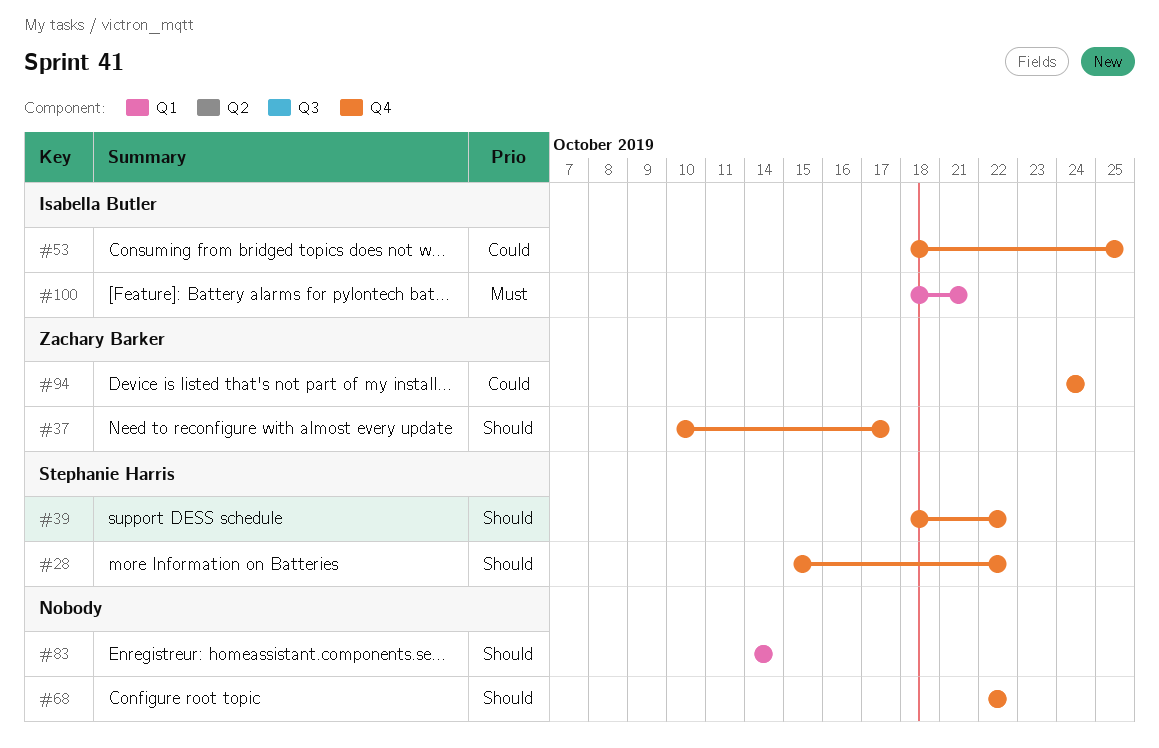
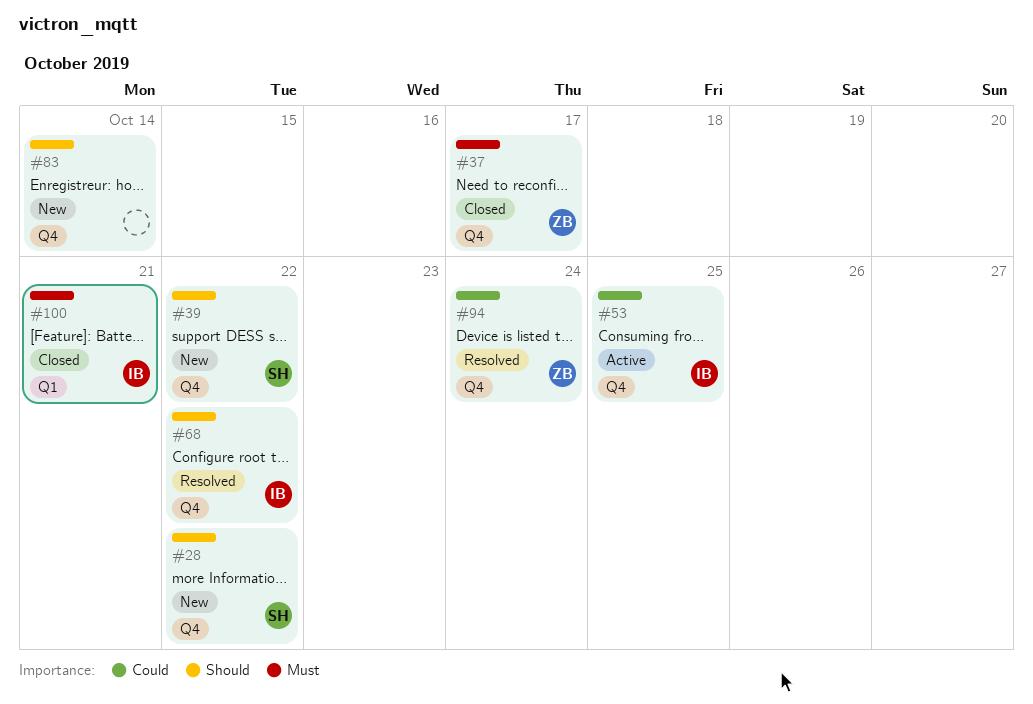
#37, priority: Should -> Must
#68, owner: none -> Isabella Butler
#83, label: Q1 -> Q4

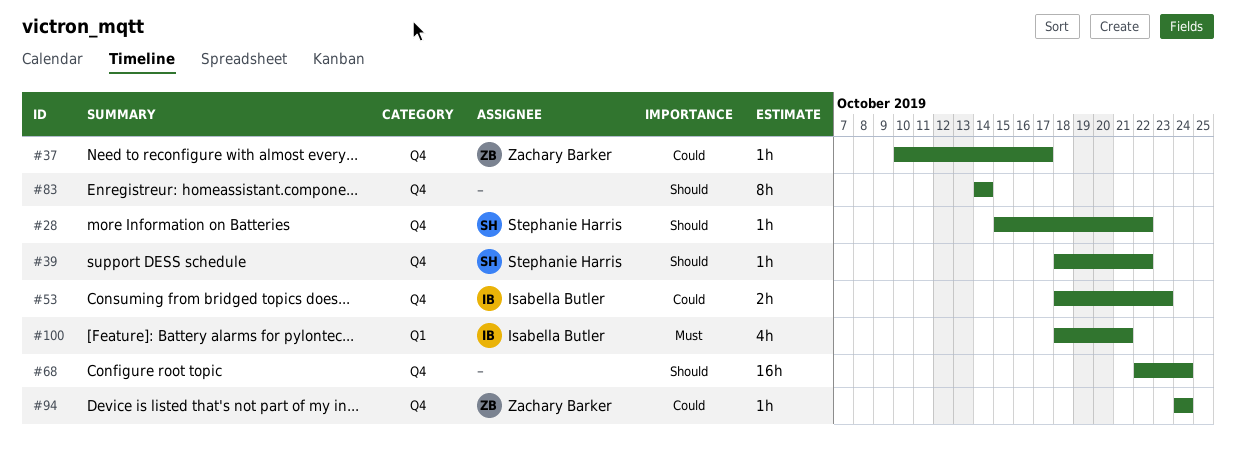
#37, priority: Must -> Could
#53, due: Oct 25 -> Oct 23
#68, owner: Isabella Butler -> none
#68, due: Oct 22 -> Oct 24

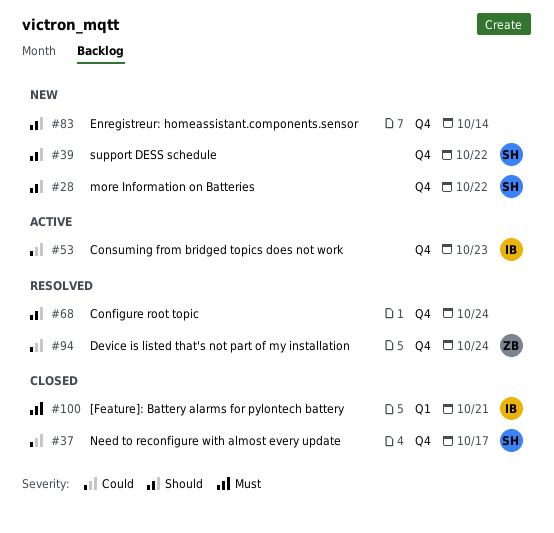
#37, owner: Zachary Barker -> Stephanie Harris

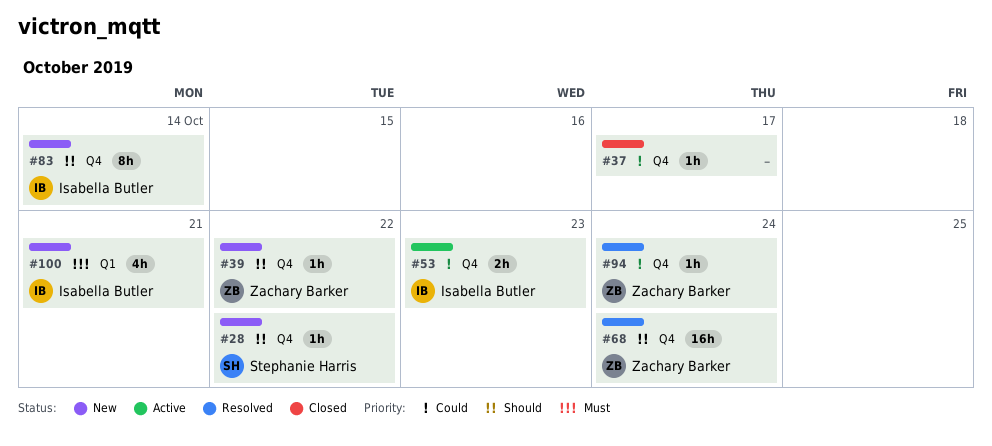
#37, owner: Stephanie Harris -> none
#39, owner: Stephanie Harris -> Zachary Barker
#68, owner: none -> Zachary Barker
#83, owner: none -> Isabella Butler
#100, status: Closed -> New

